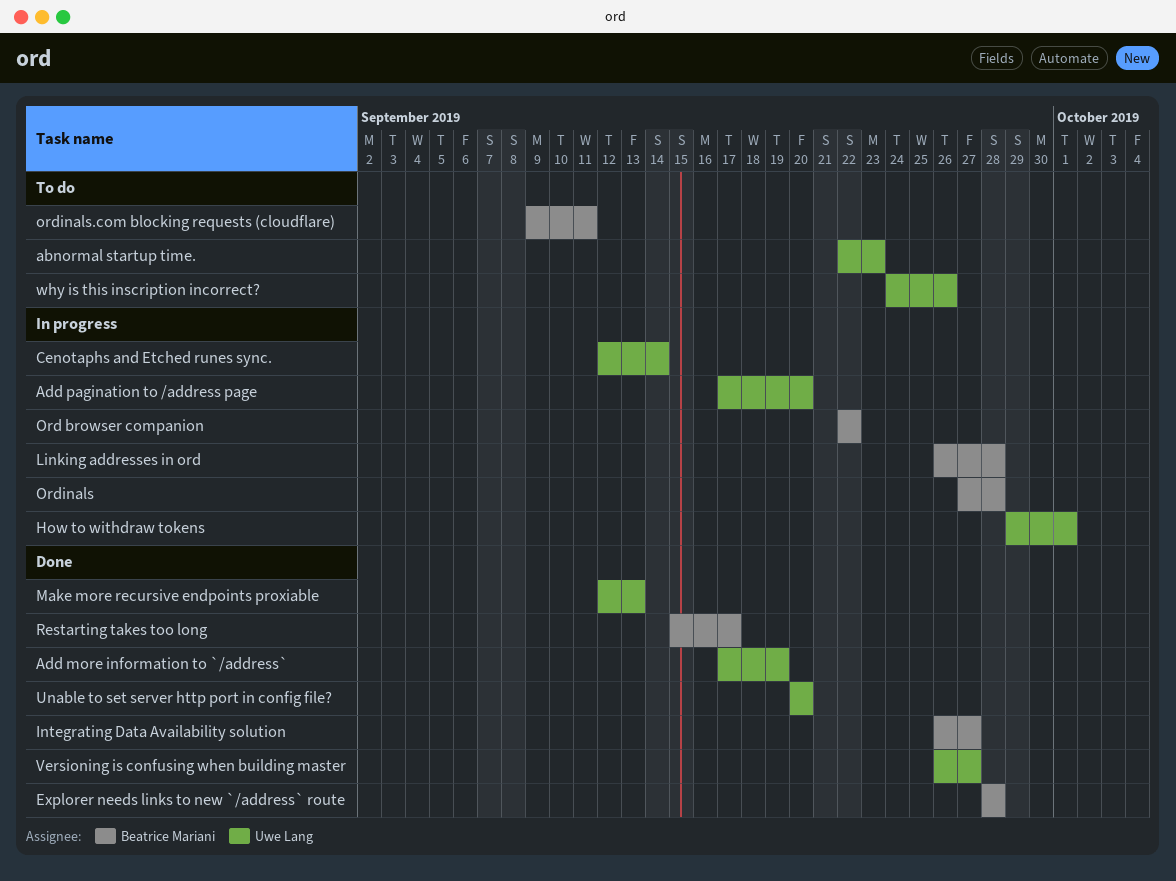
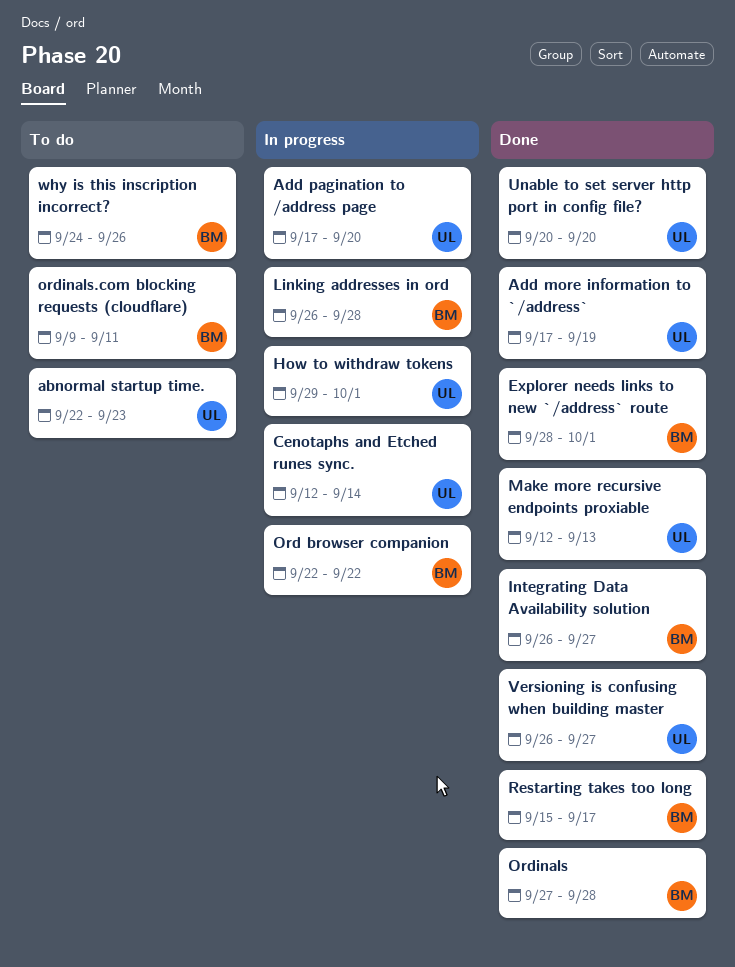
Explorer needs links to new `/address` route, due: Sep 28 -> Oct 1
Ordinals, status: In progress -> Done
why is this inscription incorrect?, owner: Uwe Lang -> Beatrice Mariani

